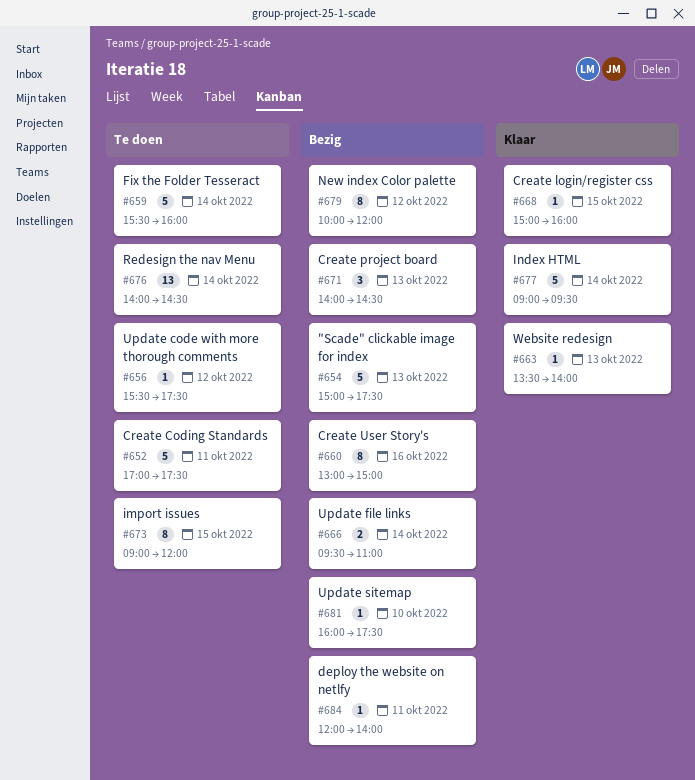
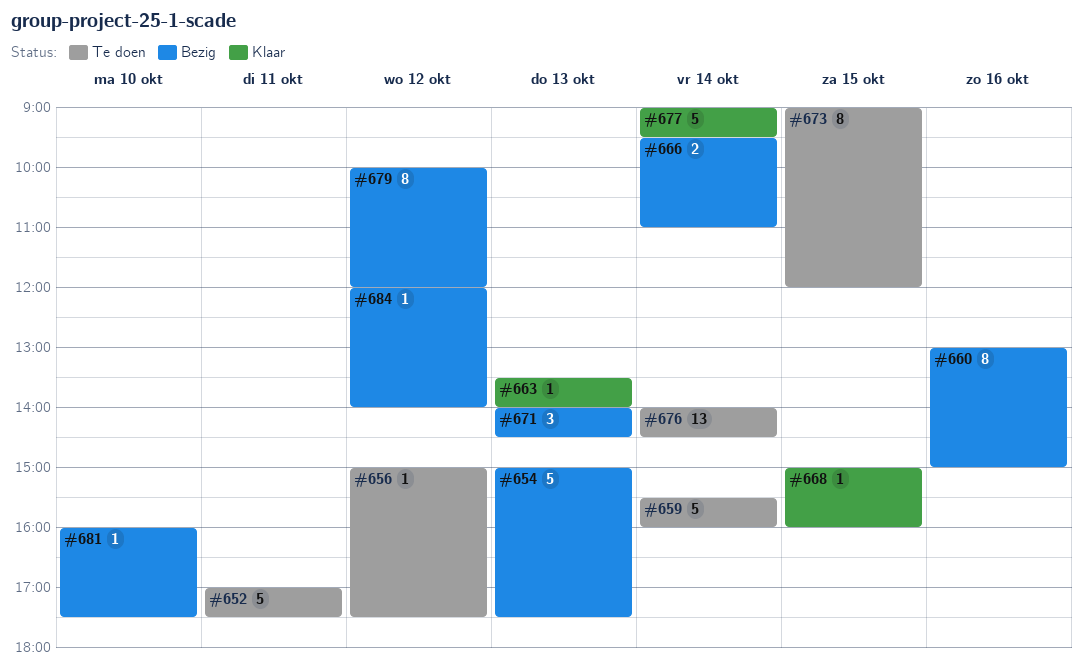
#656, begins: 15:30 -> 15:00
#684, day: Oct 11 -> Oct 12

